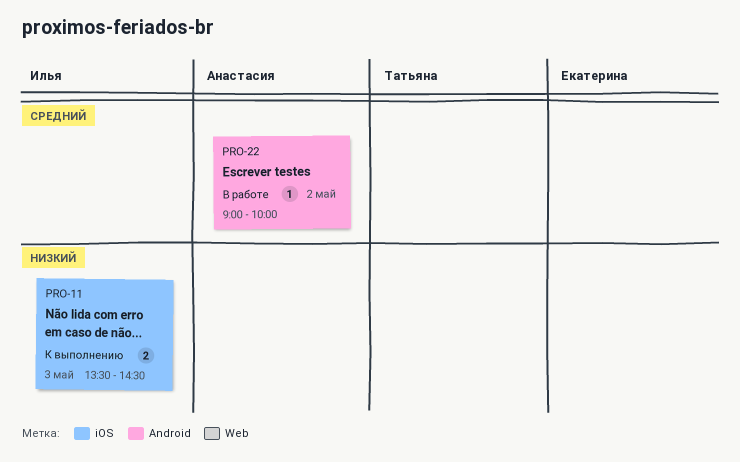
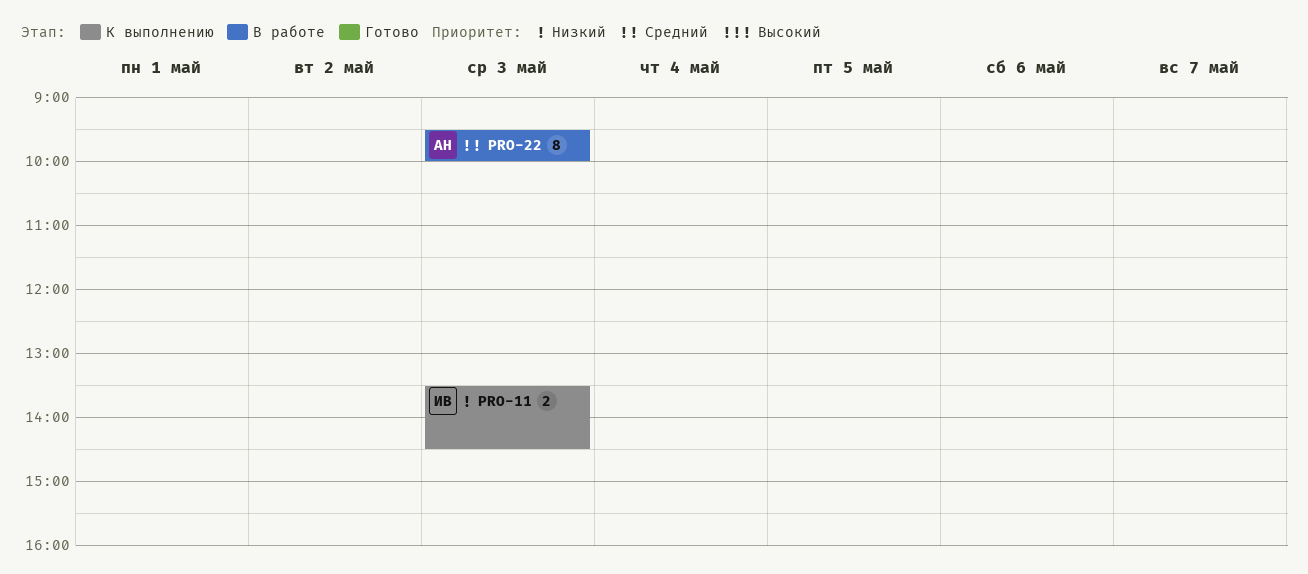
PRO-22, estimate: 1 -> 8
PRO-22, day: May 2 -> May 3
PRO-22, begins: 09:00 -> 09:30

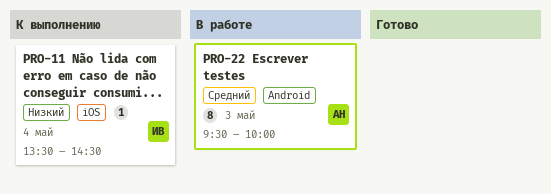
PRO-11, estimate: 2 -> 1
PRO-11, day: May 3 -> May 4

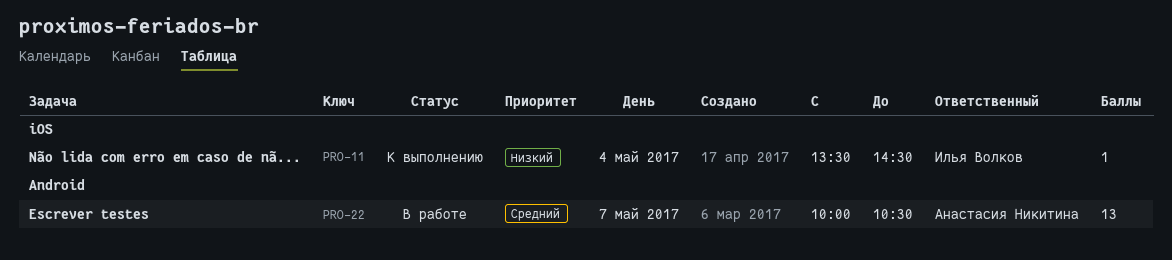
PRO-22, estimate: 8 -> 13
PRO-22, day: May 3 -> May 7
PRO-22, begins: 09:30 -> 10:00
PRO-22, ends: 10:00 -> 10:30

